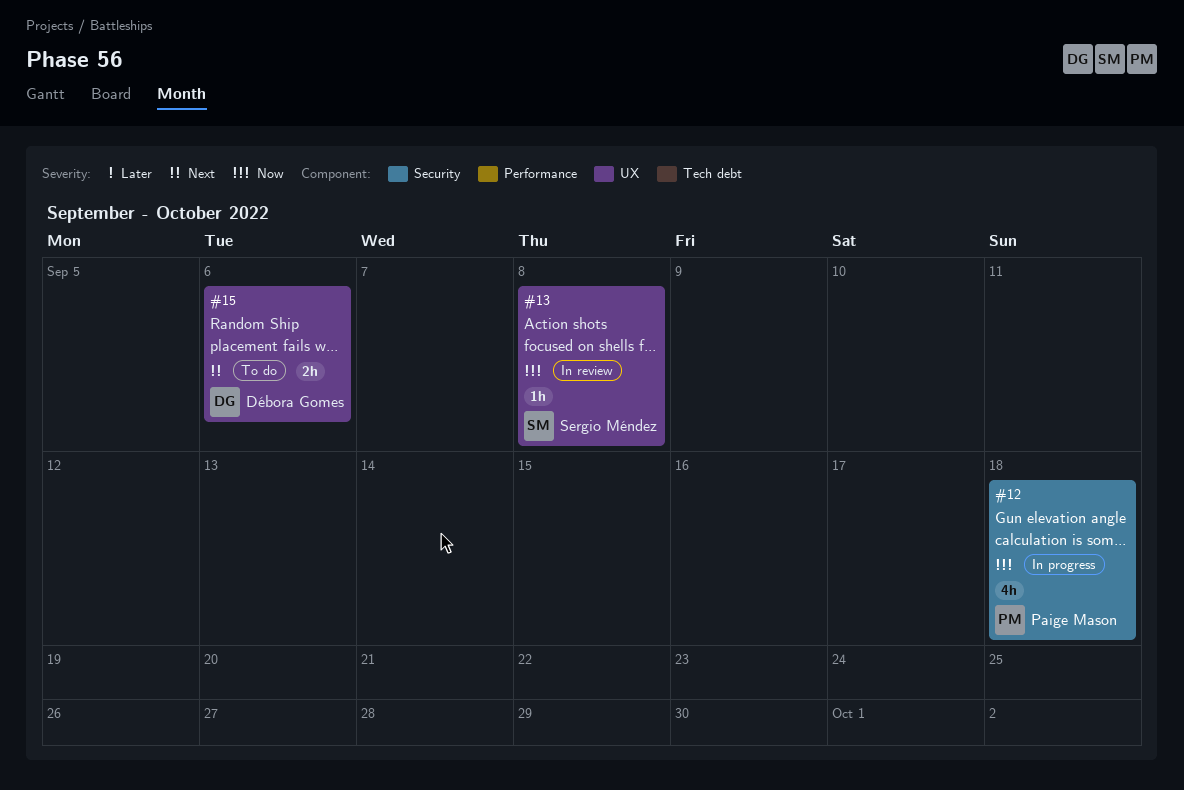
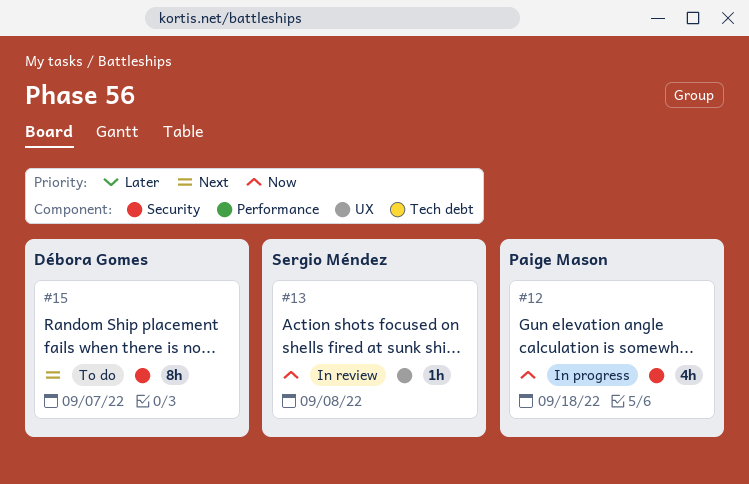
#15, label: UX -> Security
#15, estimate: 2h -> 8h
#15, due: Sep 6 -> Sep 7

